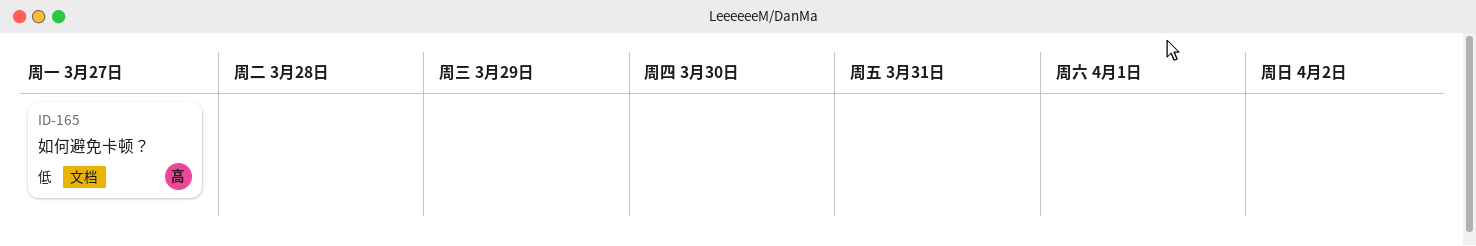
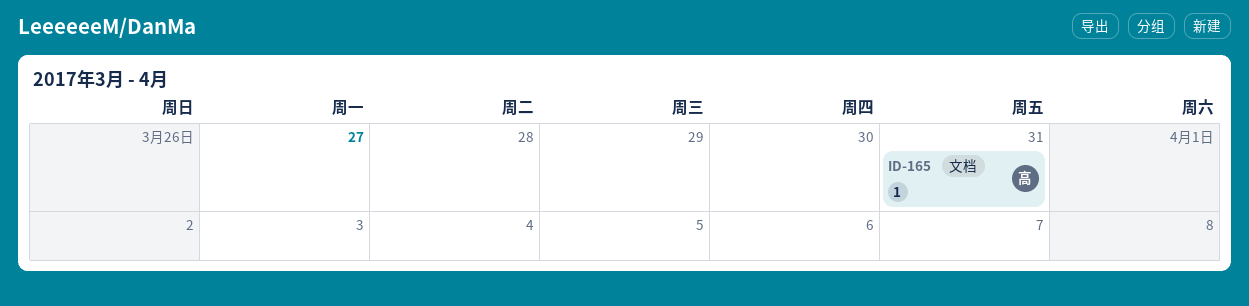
ID-165, due: Mar 27 -> Mar 31

